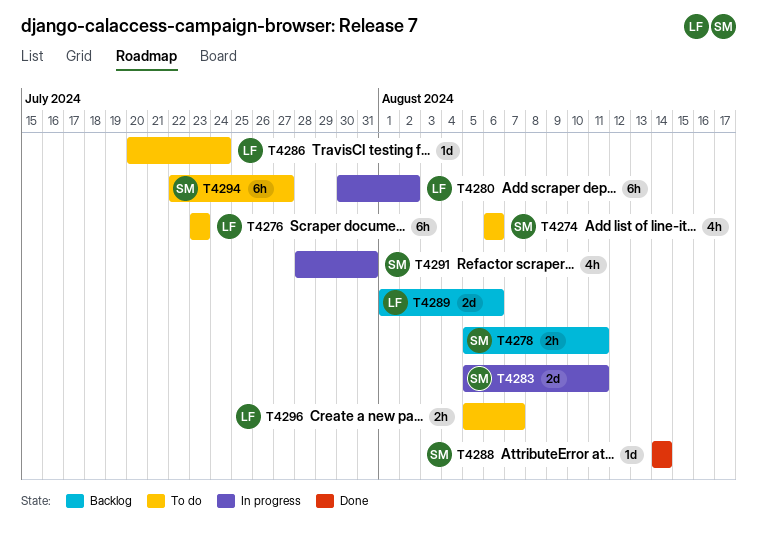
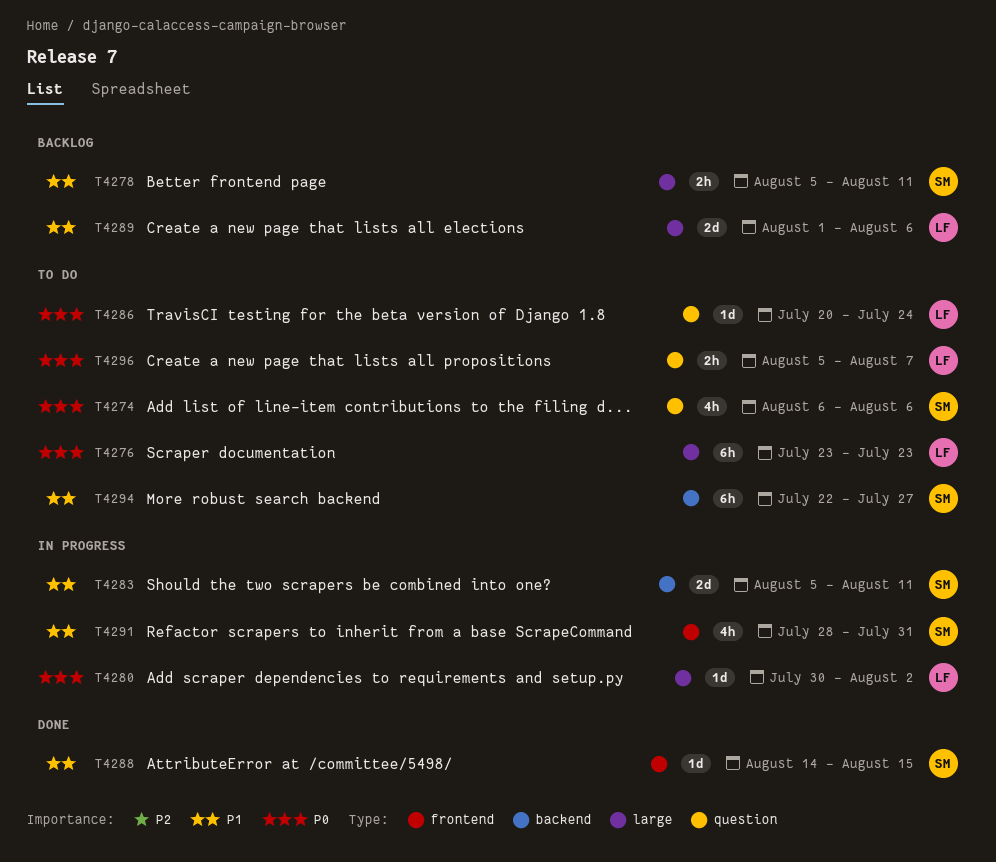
T4280, estimate: 6h -> 1d
T4288, due: Aug 14 -> Aug 15

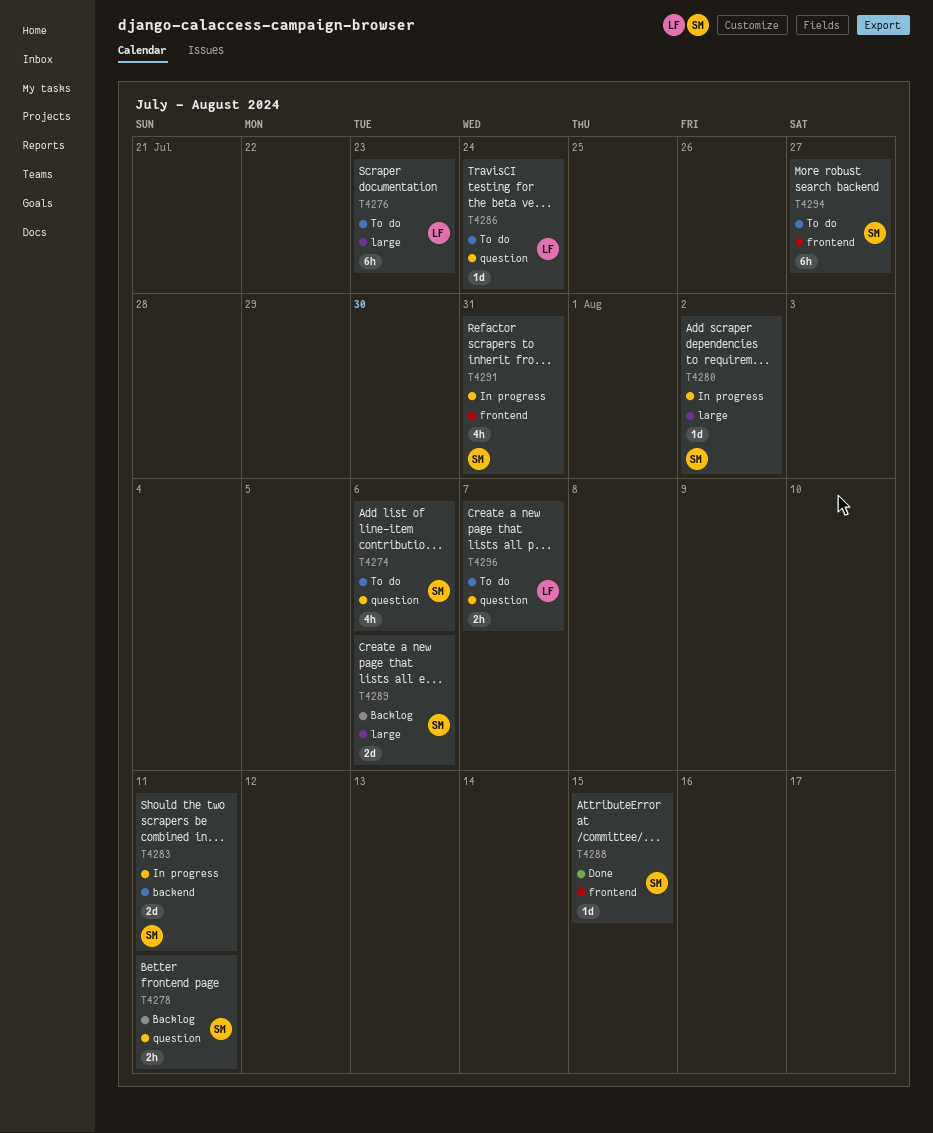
T4278, label: large -> question
T4280, owner: LF -> SM
T4289, owner: LF -> SM
T4294, label: backend -> frontend

